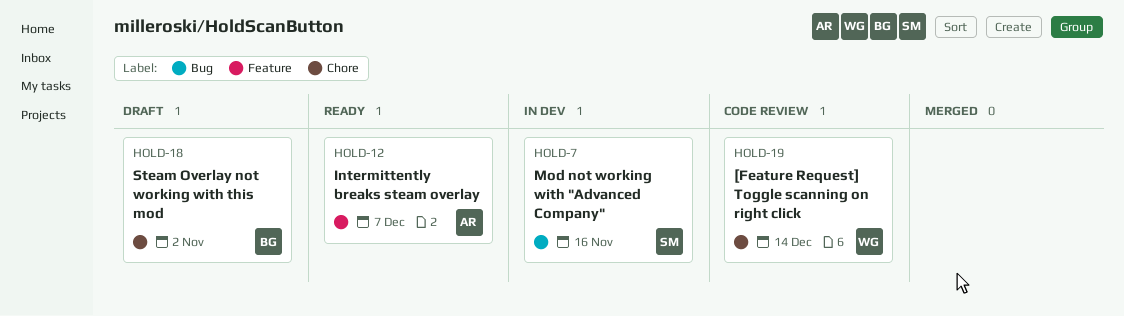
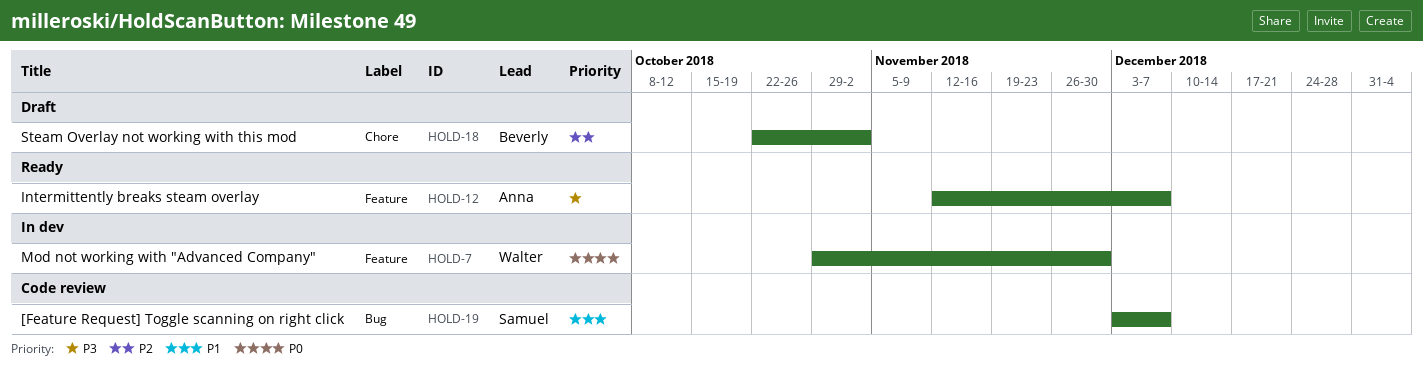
HOLD-7, owner: Samuel -> Walter
HOLD-7, label: Bug -> Feature
HOLD-7, due: Nov 16 -> Nov 30
HOLD-19, owner: Walter -> Samuel
HOLD-19, label: Chore -> Bug
HOLD-19, due: Dec 14 -> Dec 7

